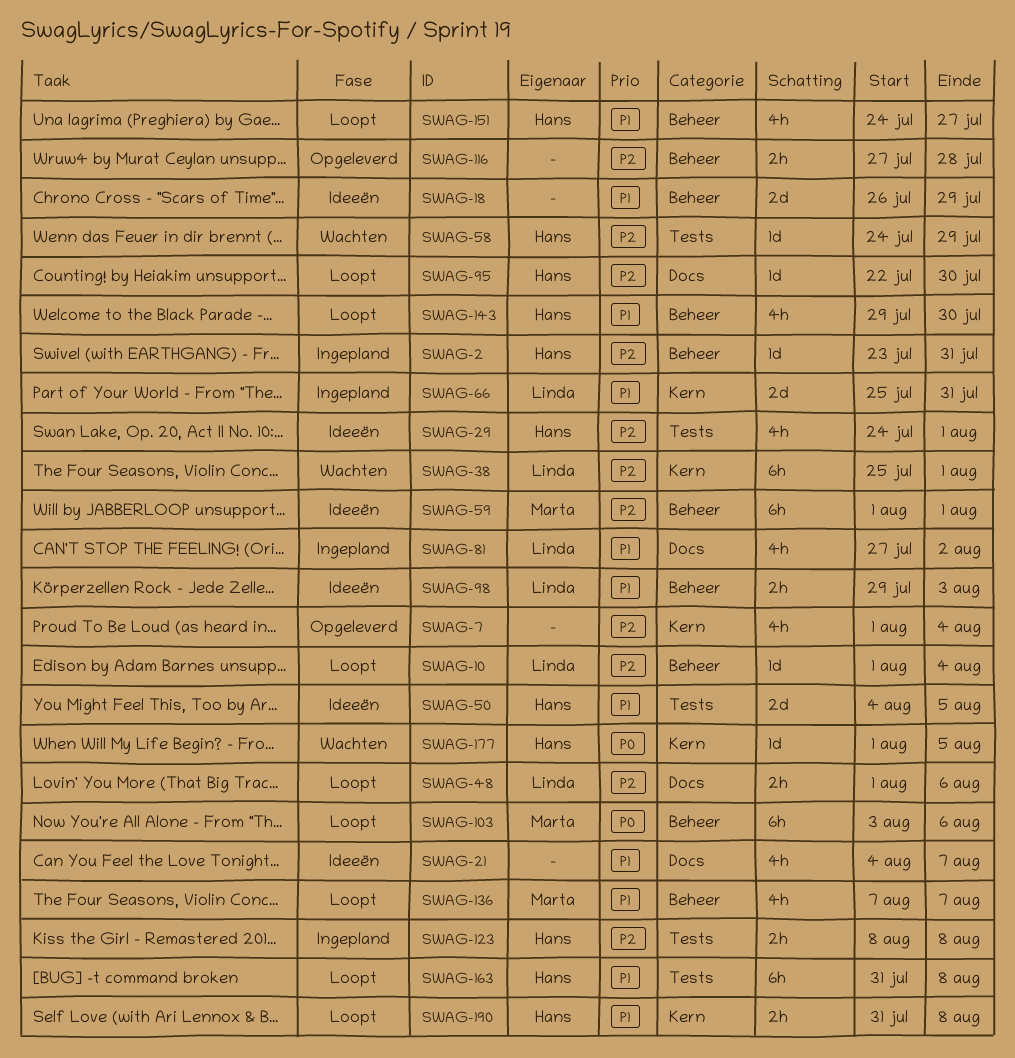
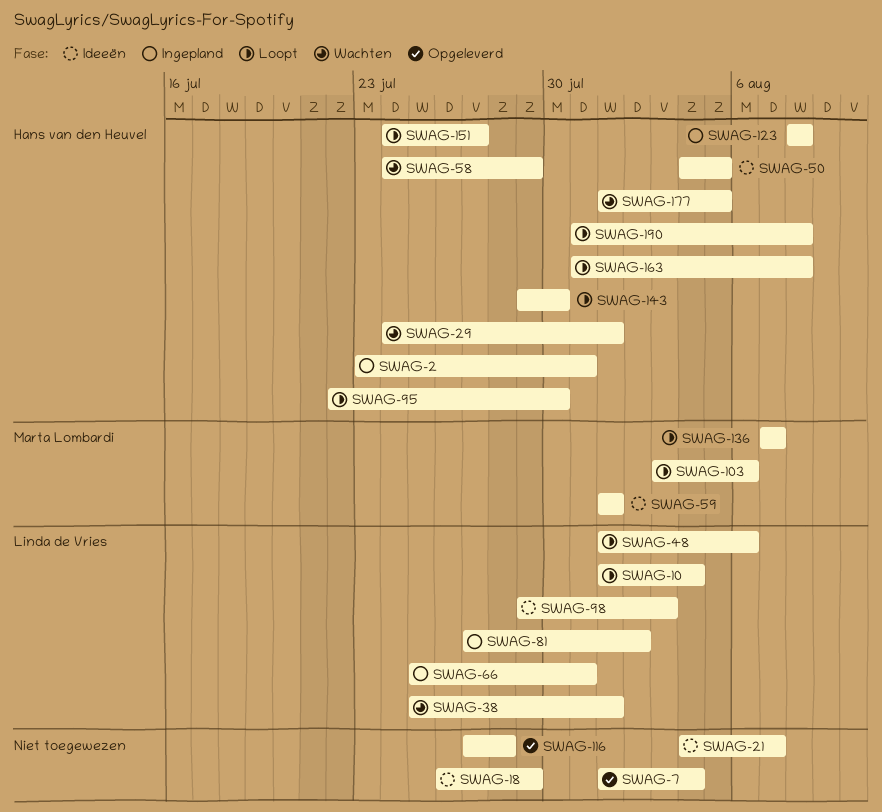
SWAG-29, status: Ideeën -> Wachten

